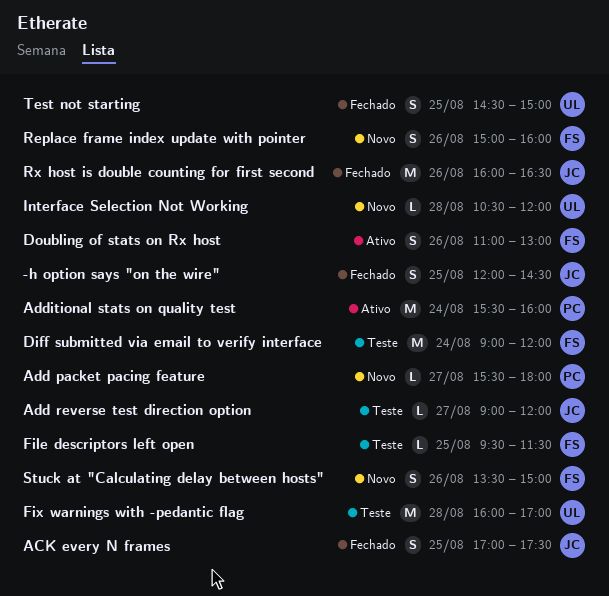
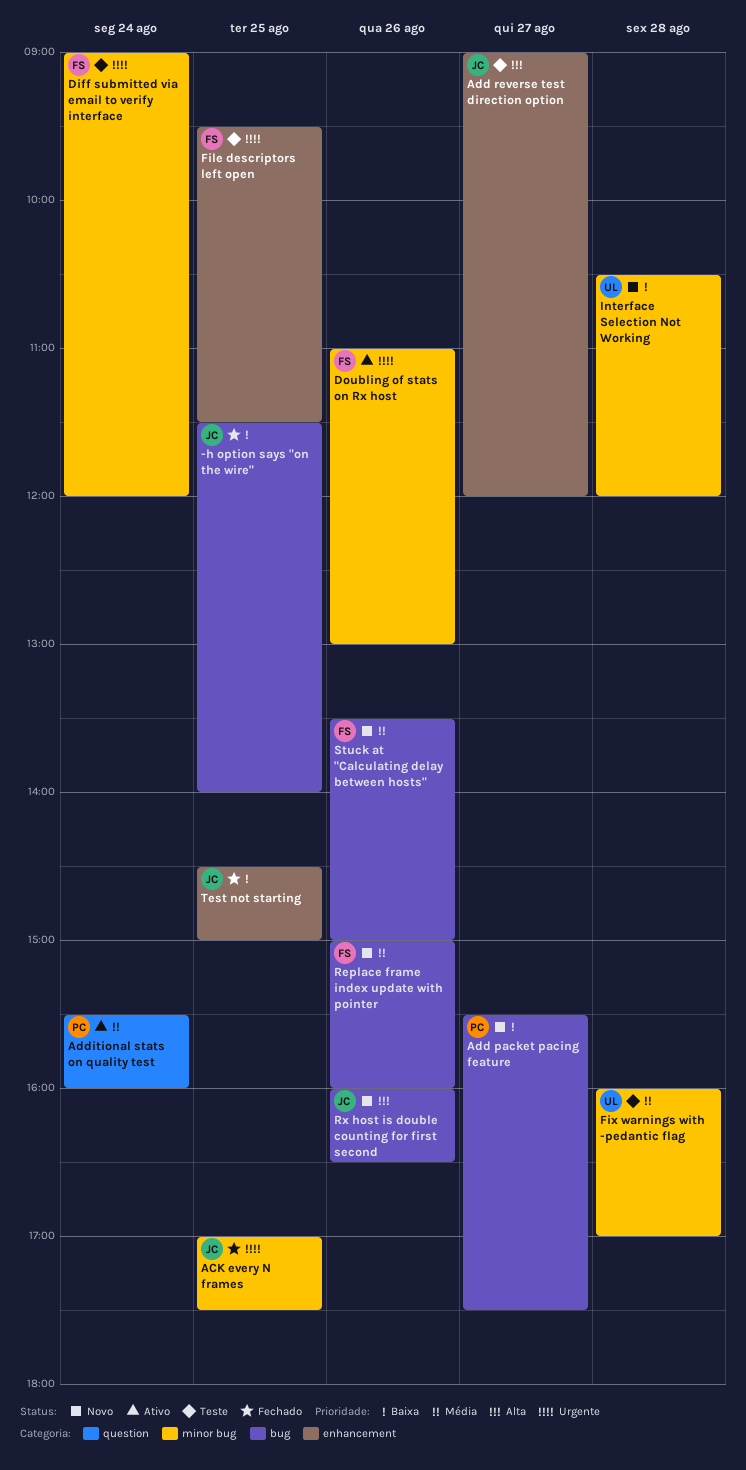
-h option says "on the wire", begins: 12:00 -> 11:30
-h option says "on the wire", ends: 14:30 -> 14:00
Add packet pacing feature, ends: 18:00 -> 17:30
Rx host is double counting for first second, status: Fechado -> Novo
Test not starting, owner: UL -> JC

